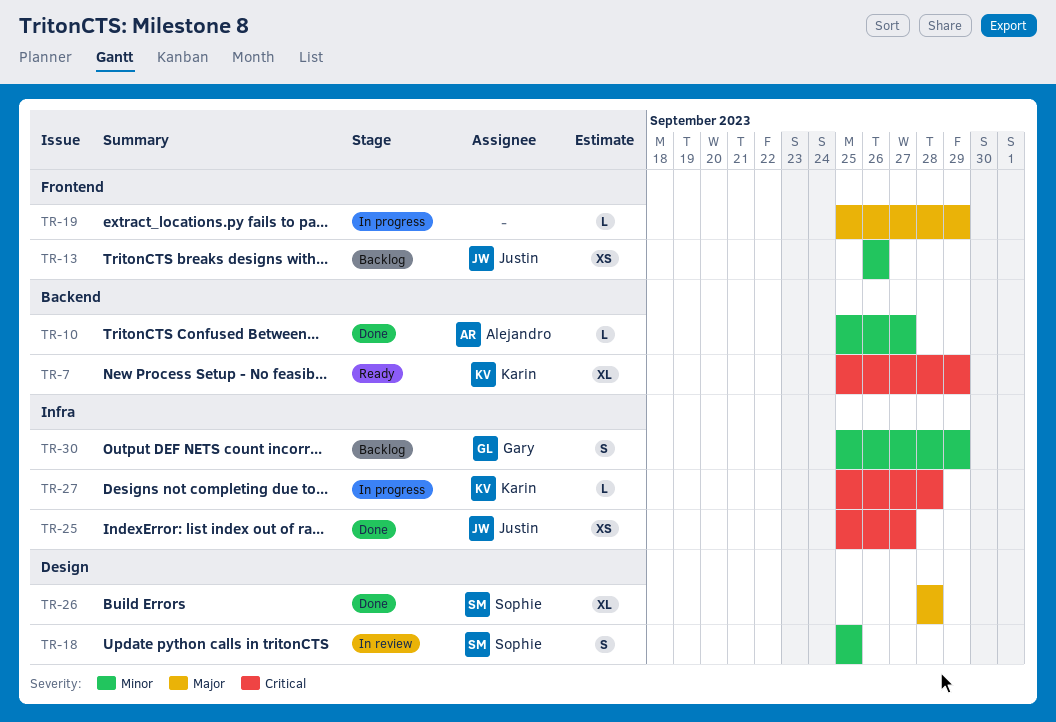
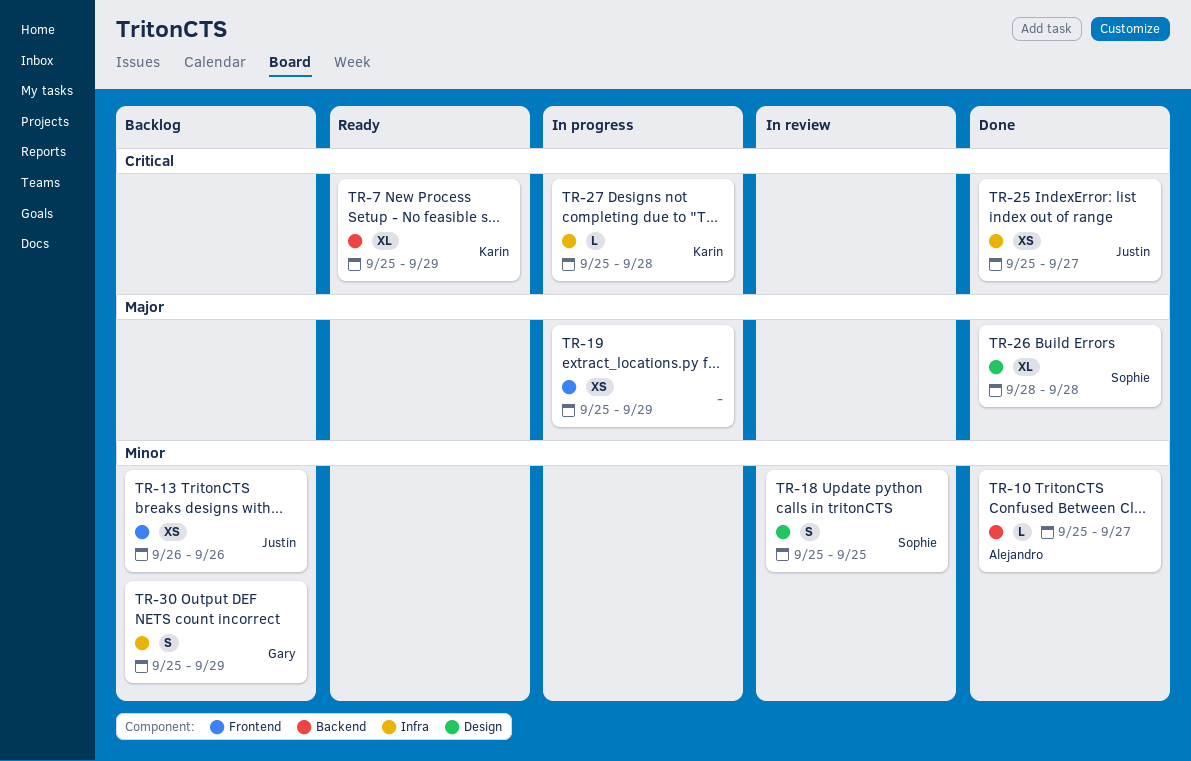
TR-19, estimate: L -> XS

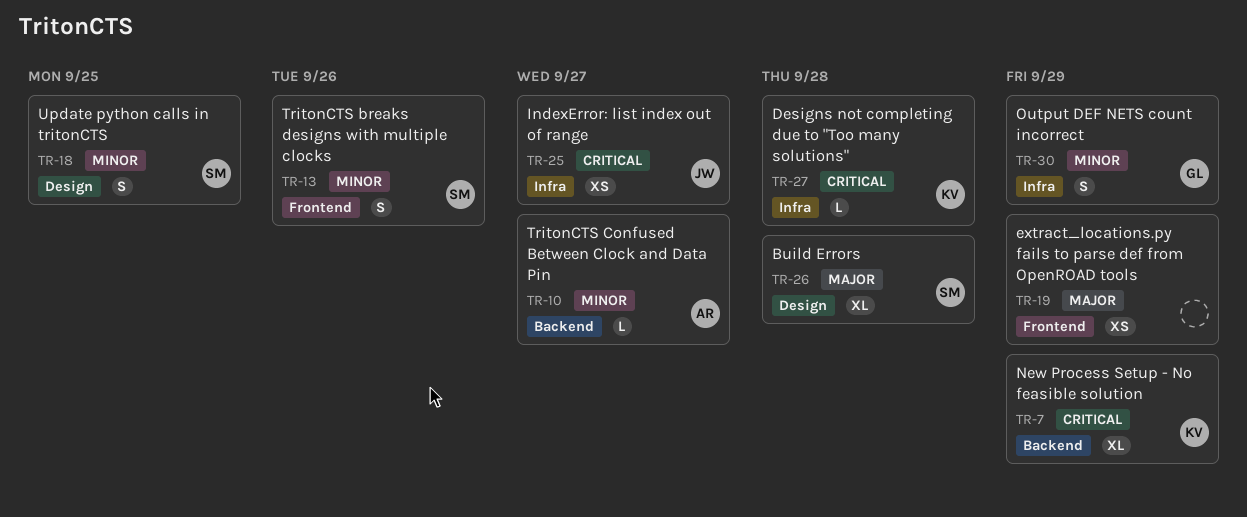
TR-13, owner: Justin -> Sophie
TR-13, estimate: XS -> S

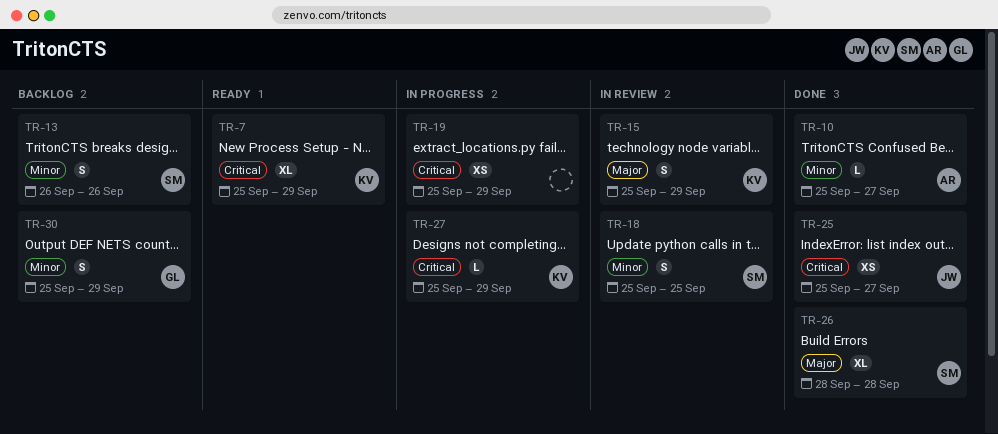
TR-15: none -> present
TR-19, priority: Major -> Critical
TR-27, due: Sep 28 -> Sep 29

